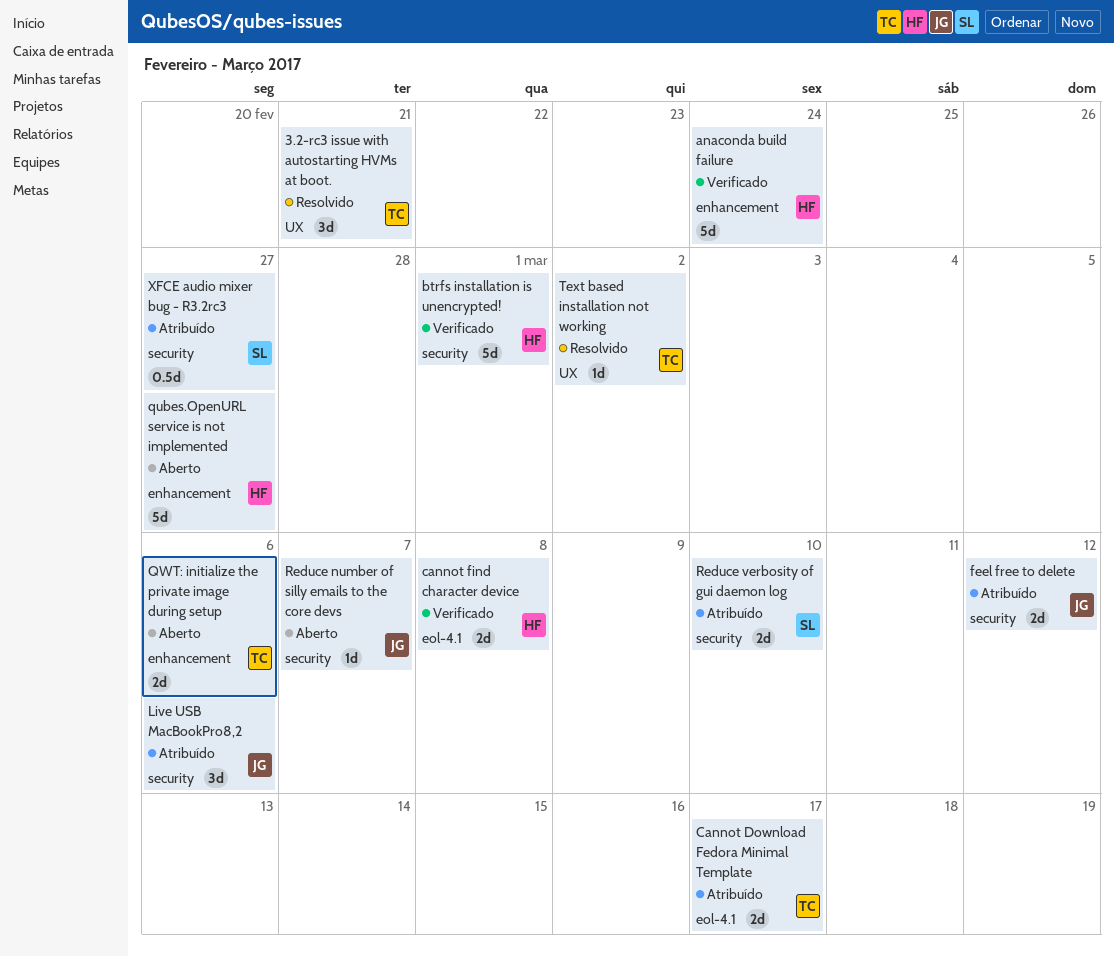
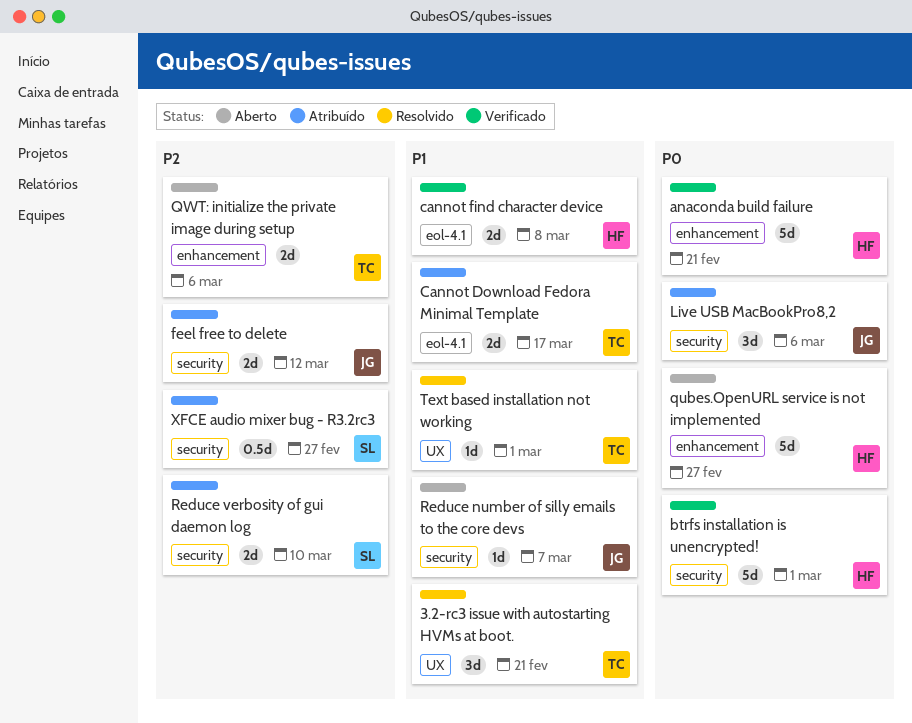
anaconda build failure, due: Feb 24 -> Feb 21
Text based installation not working, due: Mar 2 -> Mar 1

